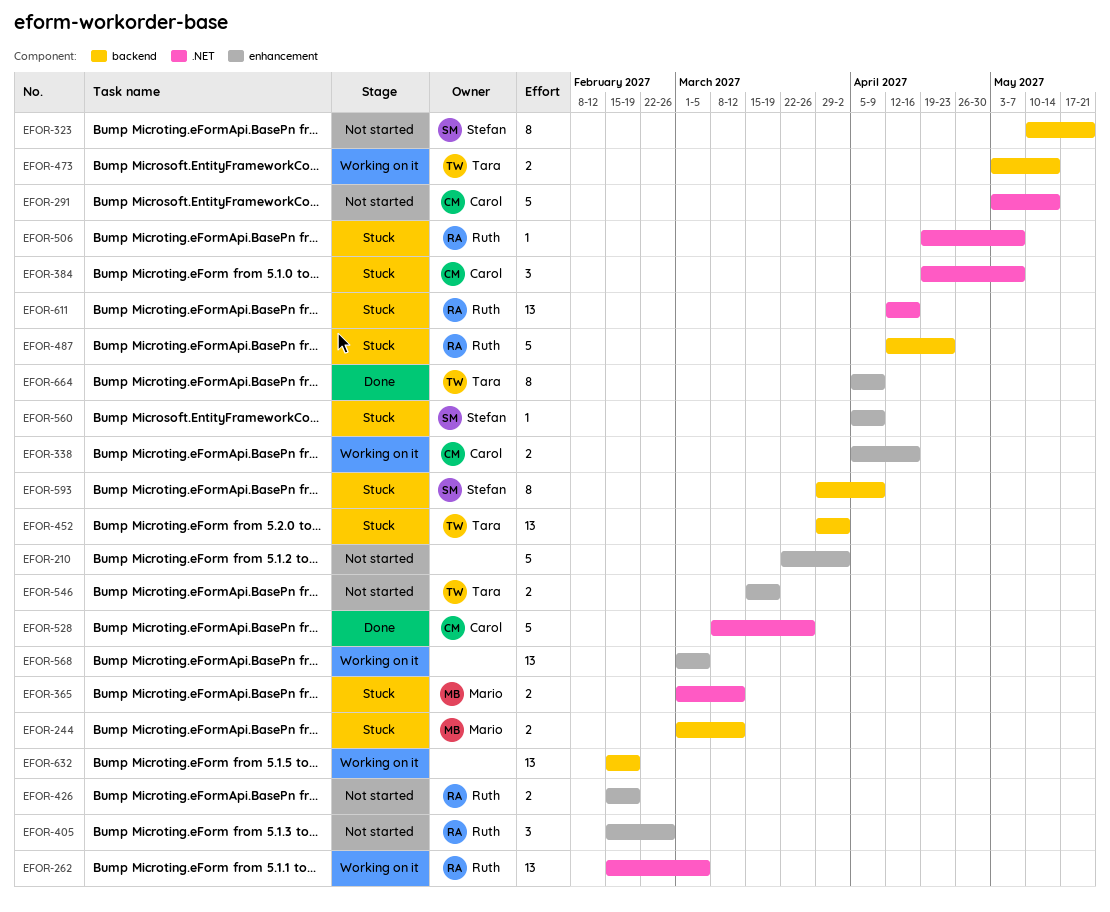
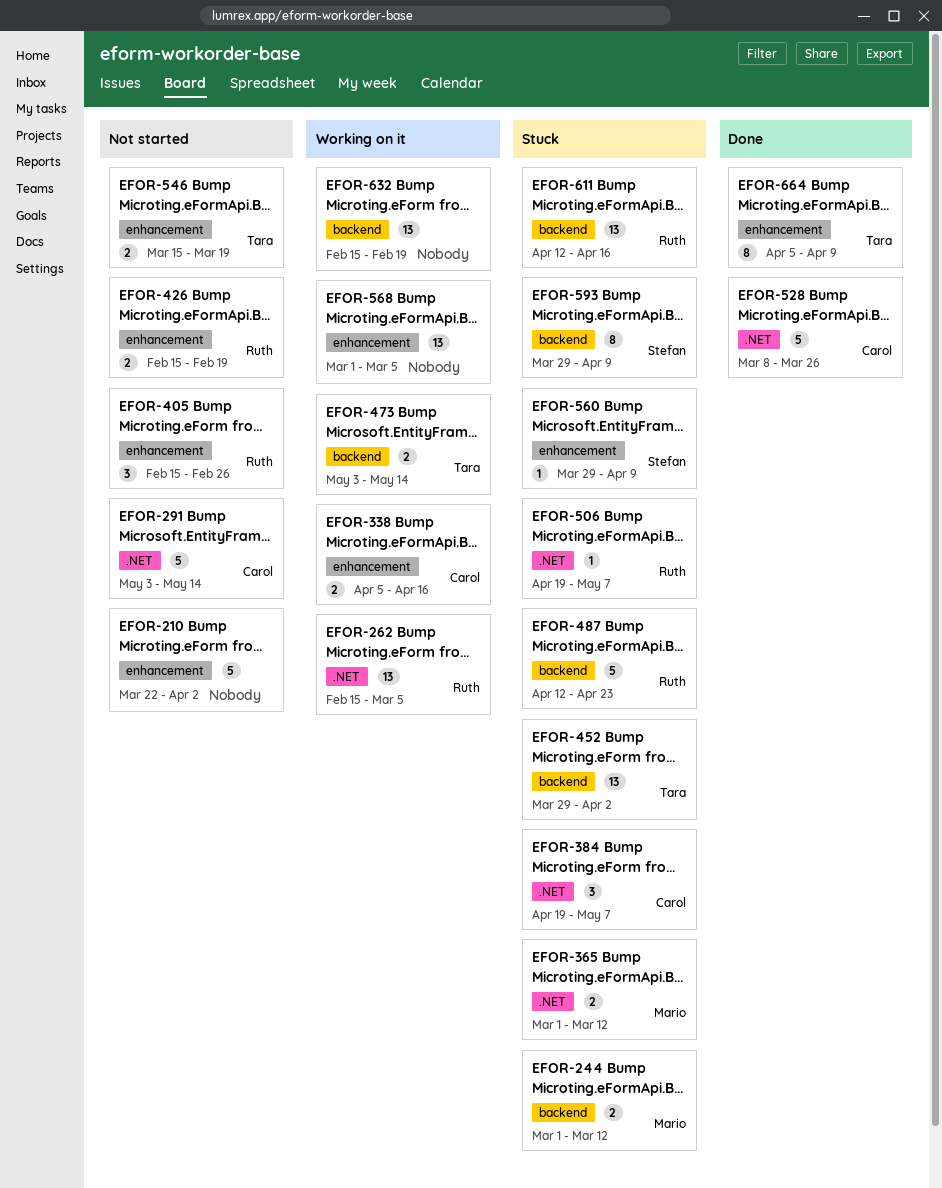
EFOR-323: present -> none
EFOR-560, start: Apr 5 -> Mar 29
EFOR-611, label: .NET -> backend

